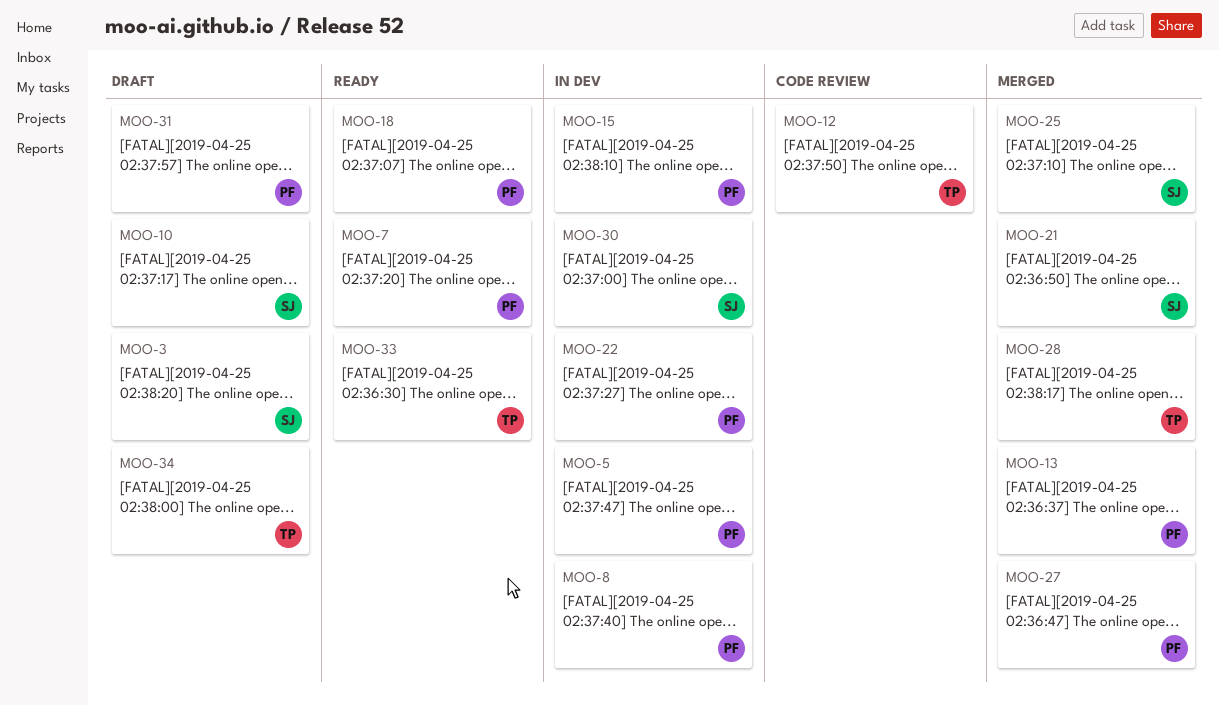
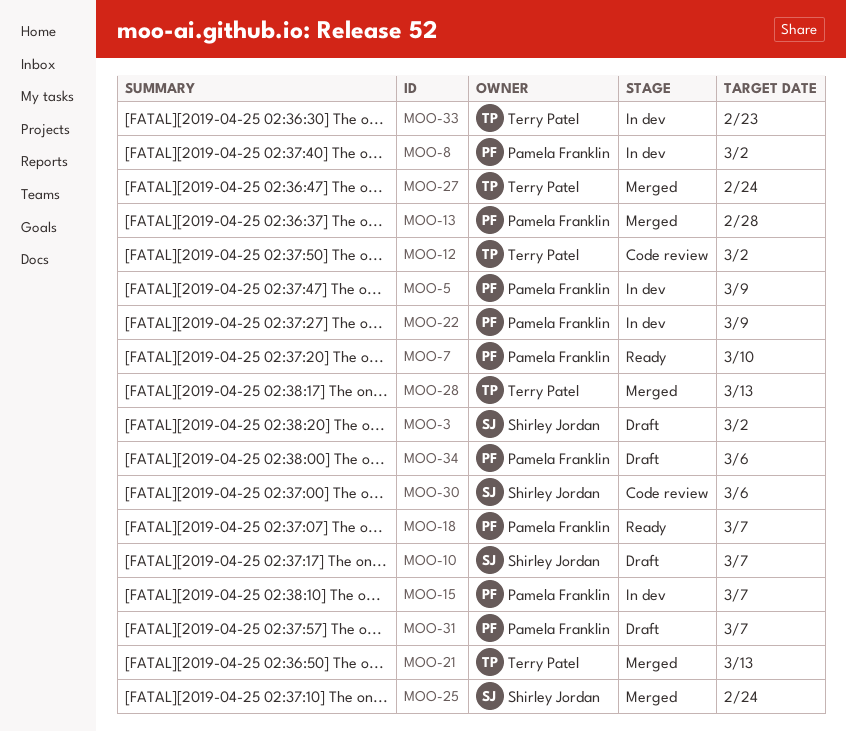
MOO-21, owner: Shirley Jordan -> Terry Patel
MOO-27, owner: Pamela Franklin -> Terry Patel
MOO-30, status: In dev -> Code review
MOO-33, status: Ready -> In dev
MOO-34, owner: Terry Patel -> Pamela Franklin

